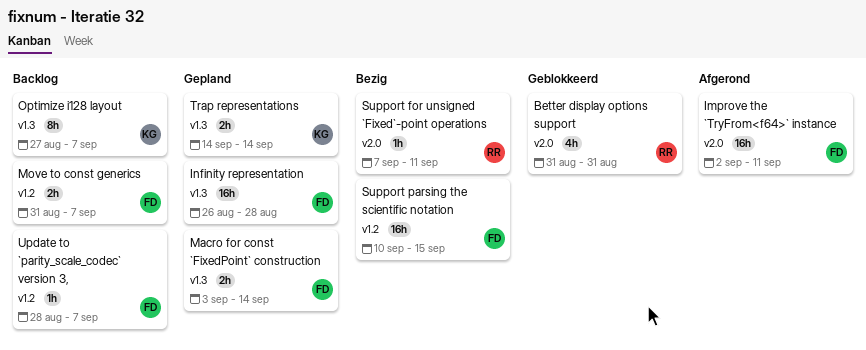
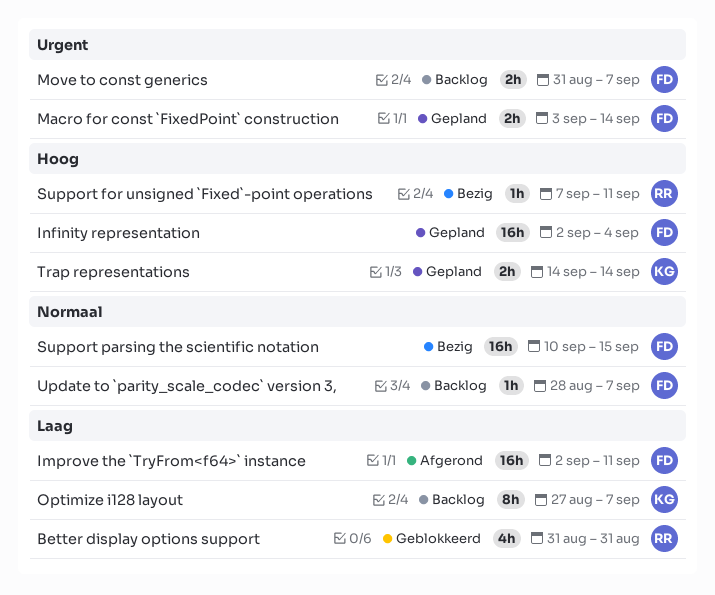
Infinity representation, start: Aug 26 -> Sep 2
Infinity representation, due: Aug 28 -> Sep 4

